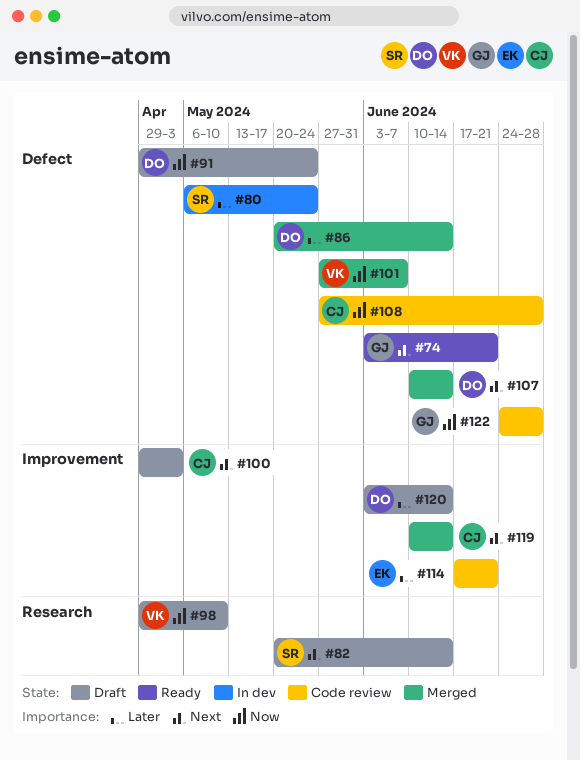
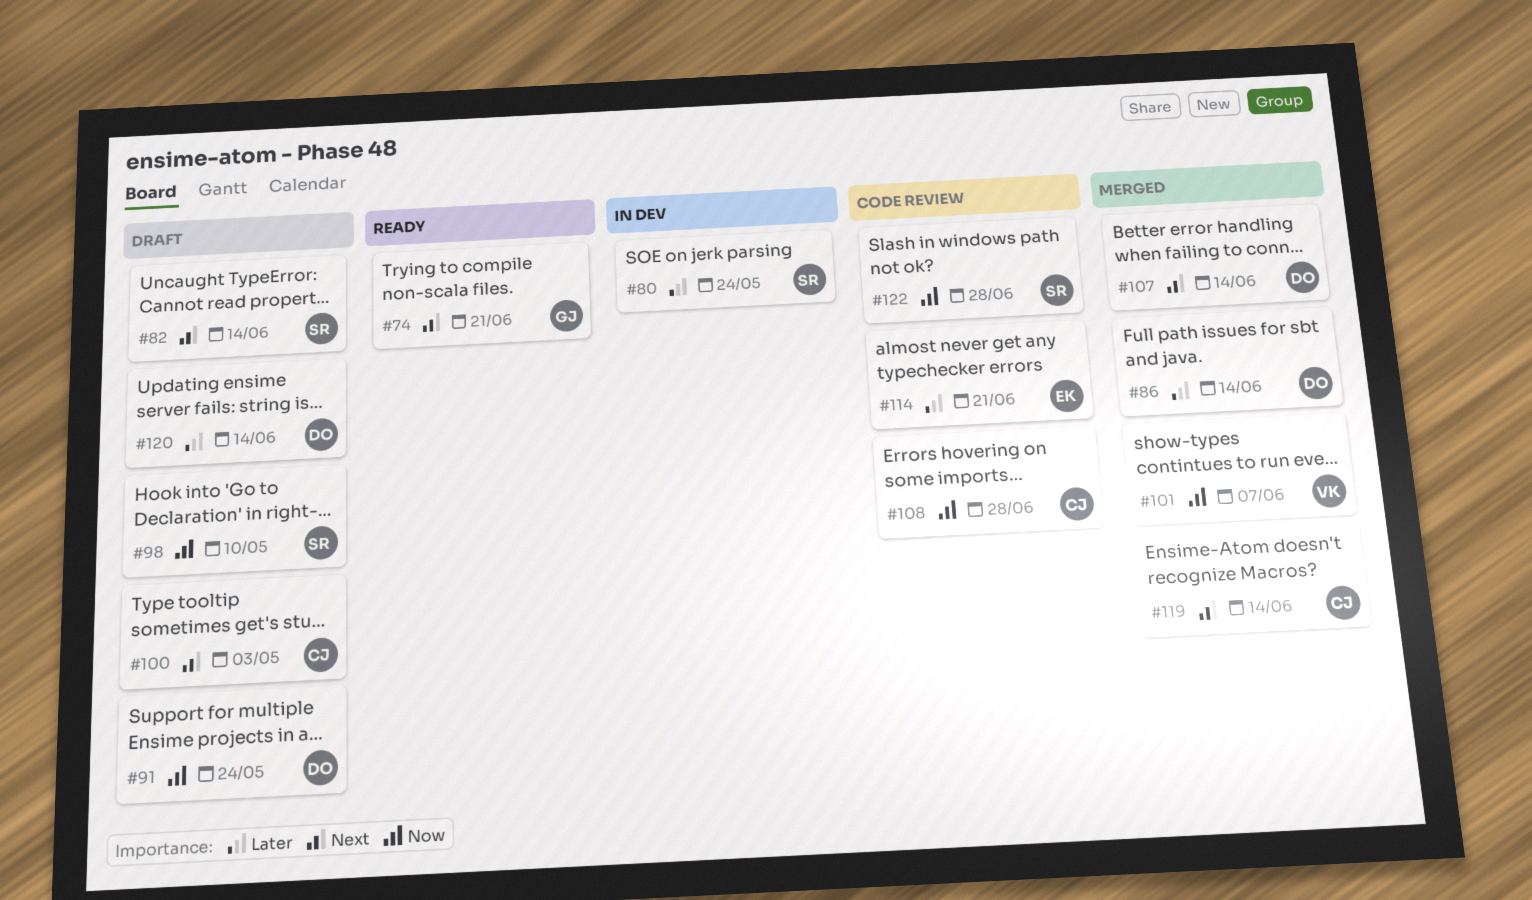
#98, owner: VK -> SR
#122, owner: GJ -> SR

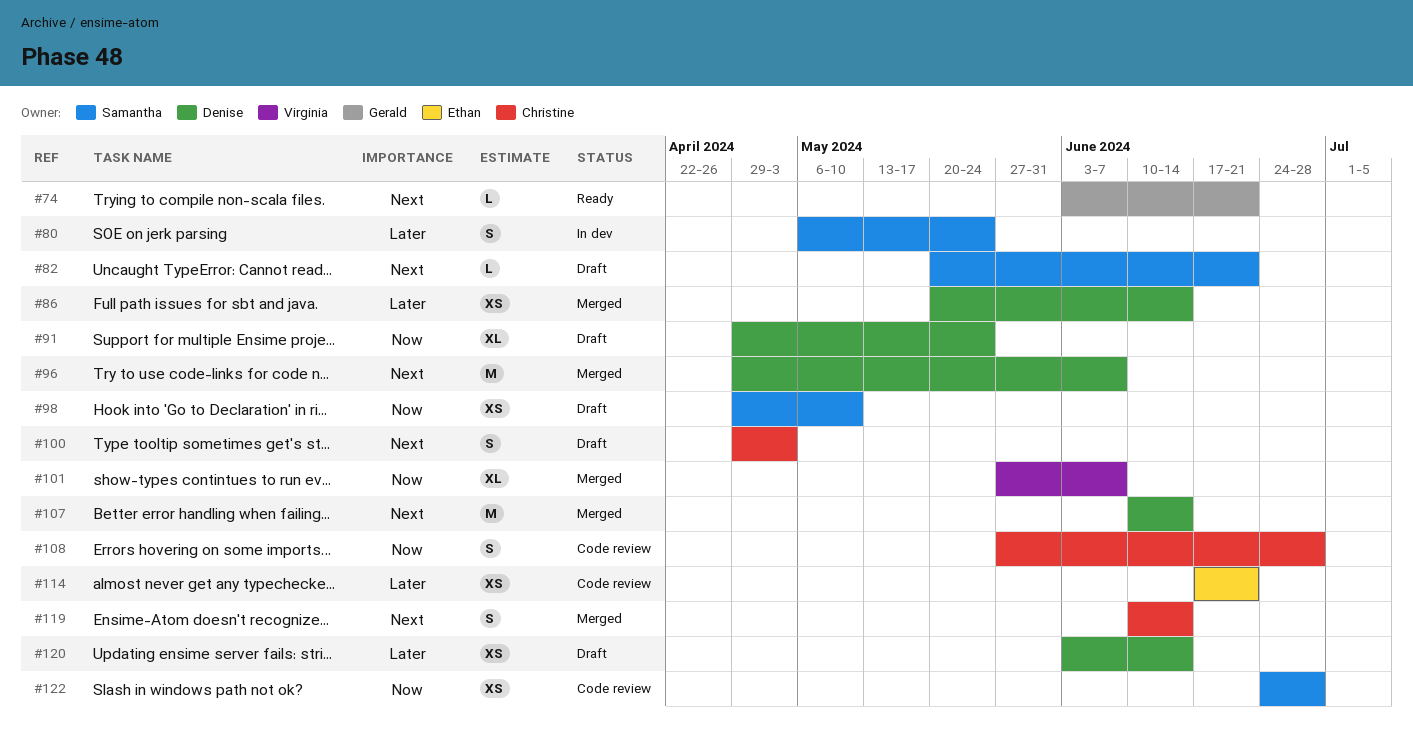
#82, due: Jun 14 -> Jun 21
#96: none -> present

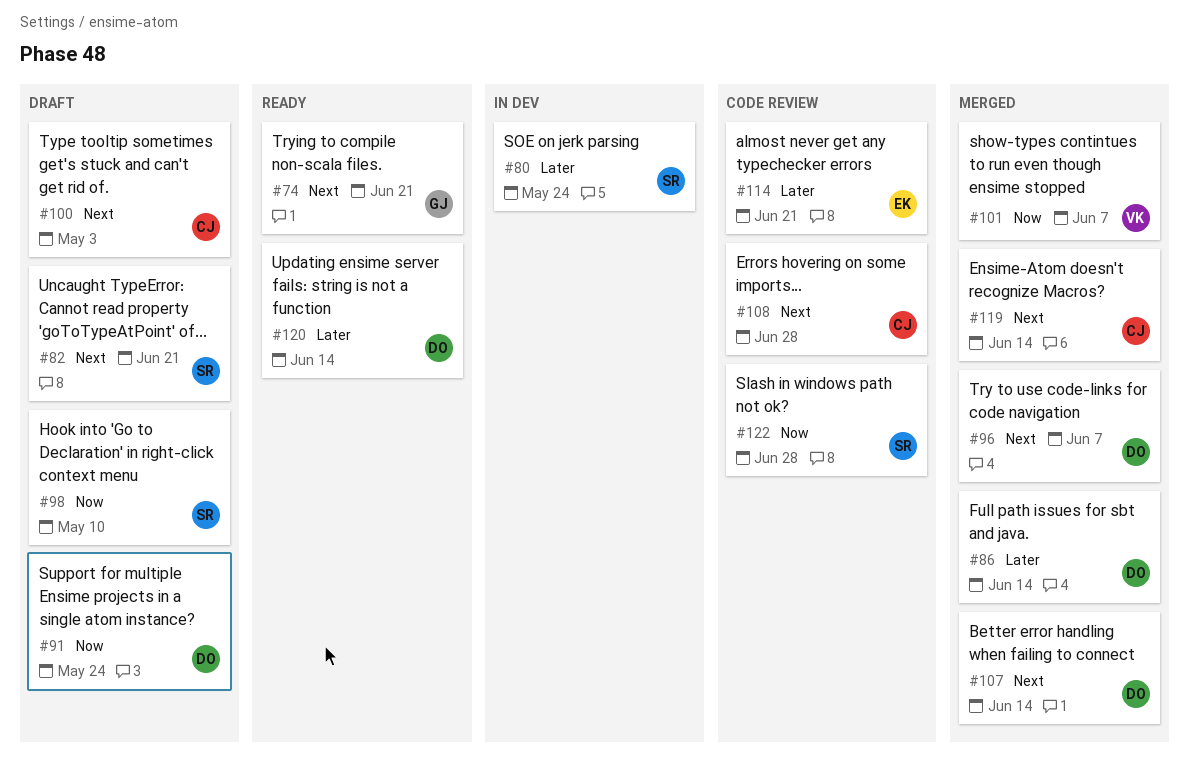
#108, priority: Now -> Next
#120, status: Draft -> Ready

